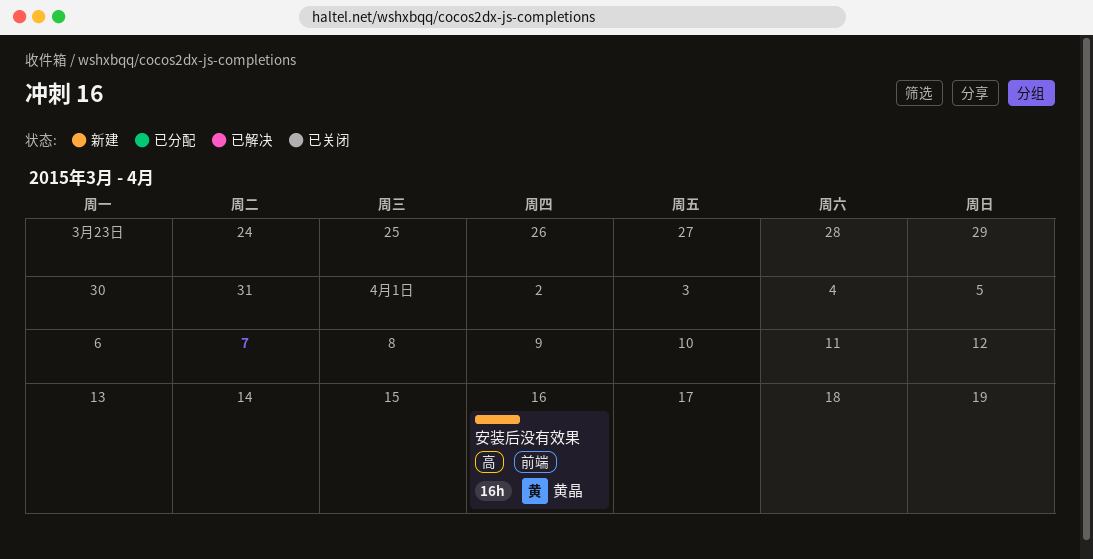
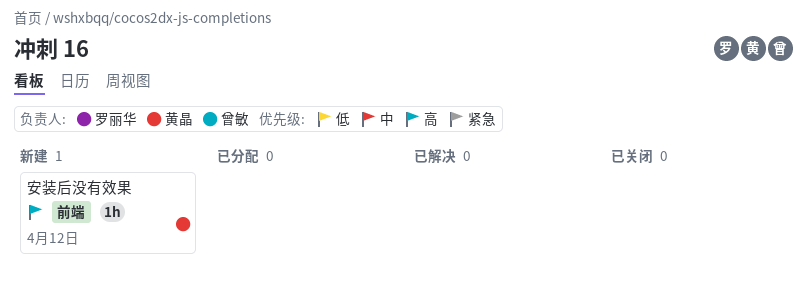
安装后没有效果, estimate: 16h -> 1h
安装后没有效果, due: Apr 16 -> Apr 12

